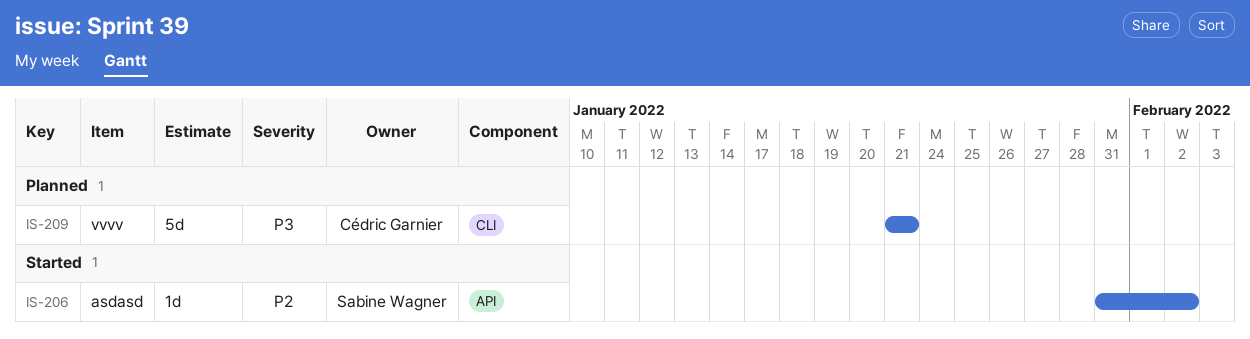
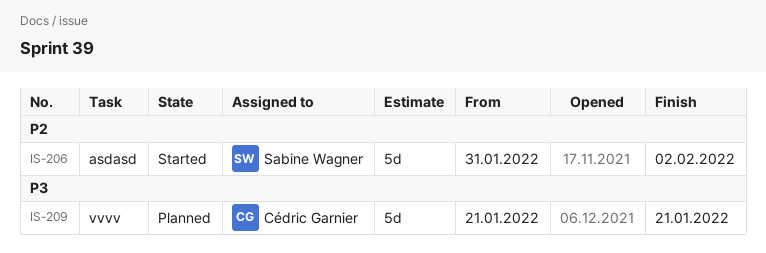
IS-206, estimate: 1d -> 5d

